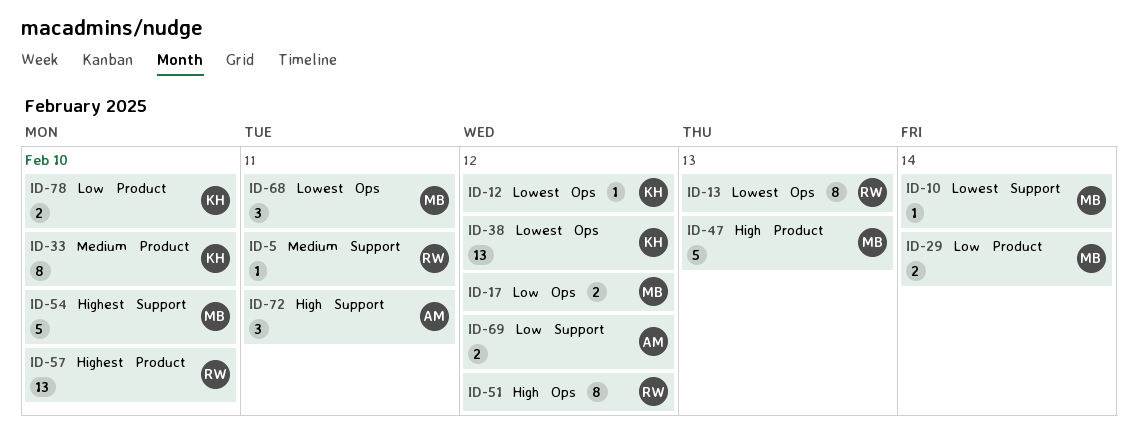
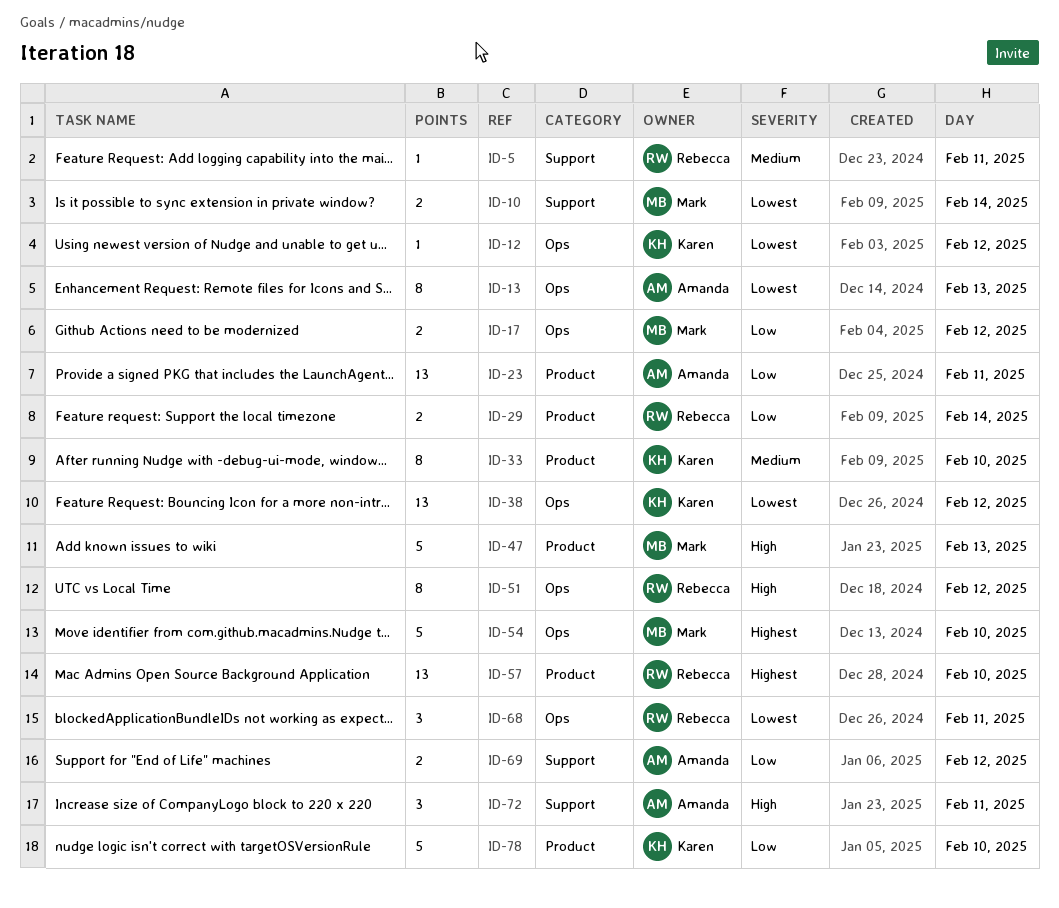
ID-10, estimate: 1 -> 2
ID-13, owner: Rebecca -> Amanda
ID-23: none -> present
ID-29, owner: Mark -> Rebecca
ID-54, label: Support -> Ops
ID-68, owner: Mark -> Rebecca
ID-78, estimate: 2 -> 5

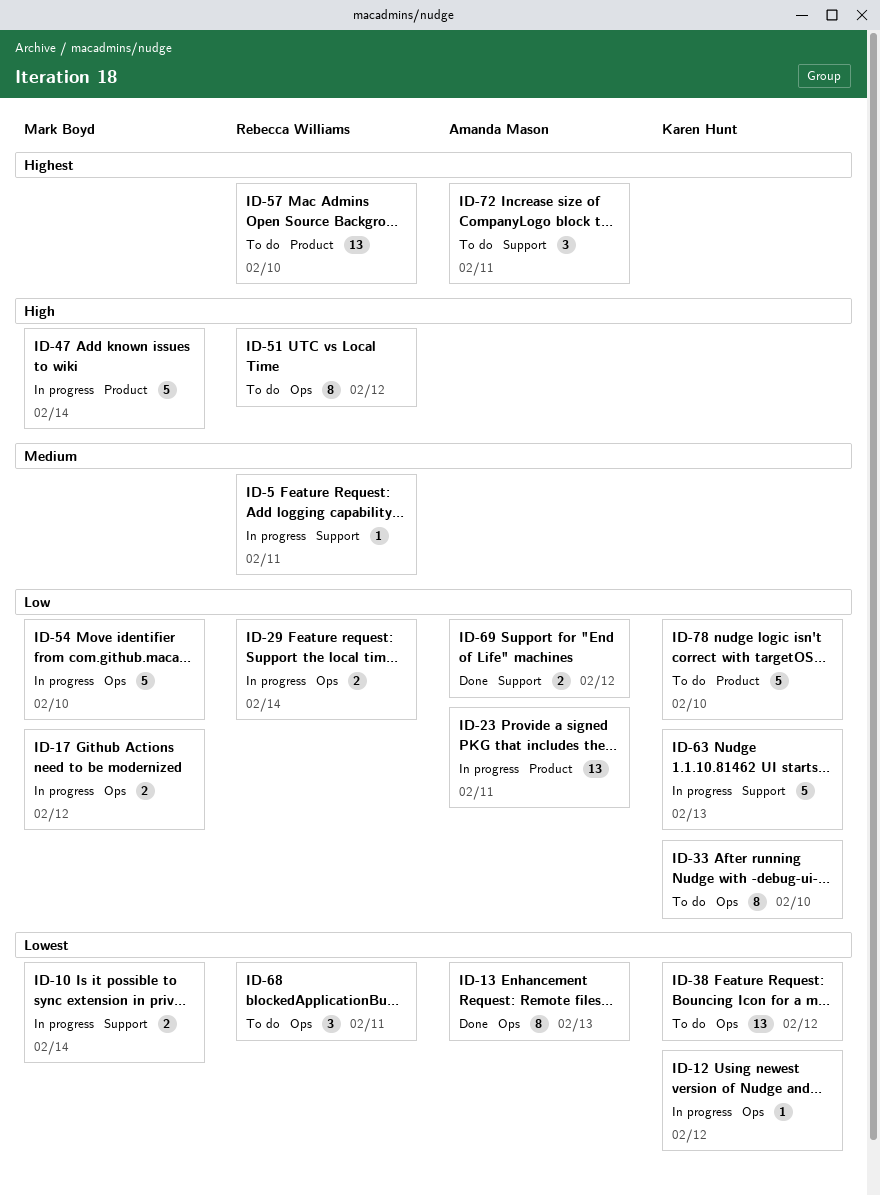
ID-29, label: Product -> Ops
ID-33, priority: Medium -> Low
ID-33, label: Product -> Ops
ID-47, day: Feb 13 -> Feb 14
ID-54, priority: Highest -> Low
ID-63: none -> present
ID-72, priority: High -> Highest

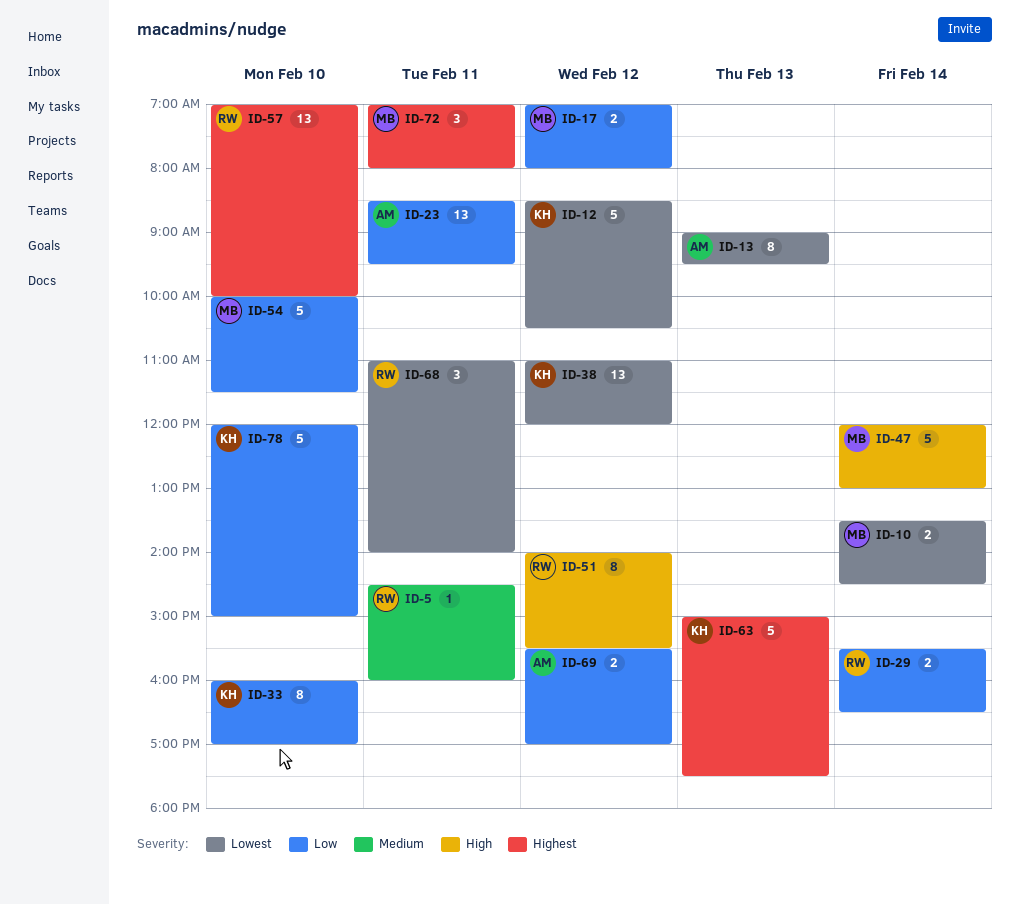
ID-12, estimate: 1 -> 5
ID-63, priority: Low -> Highest
ID-72, owner: Amanda Mason -> Mark Boyd

